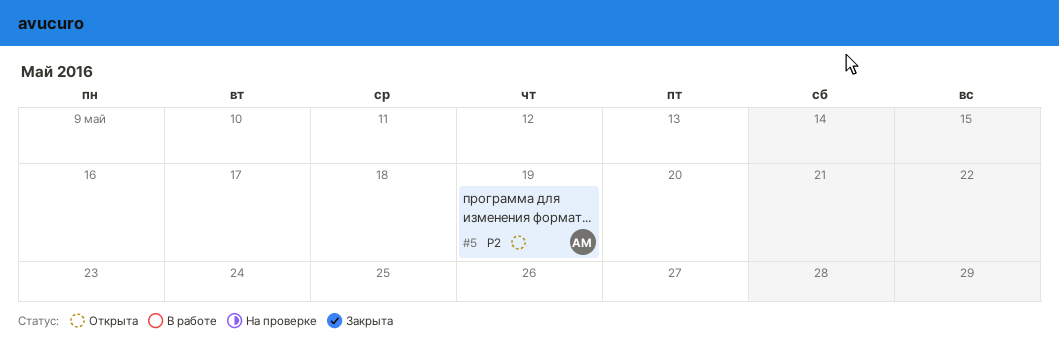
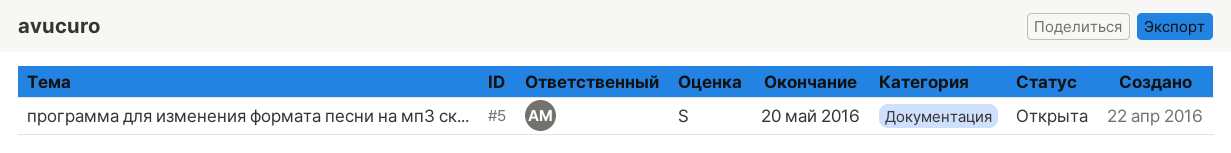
#5, due: May 19 -> May 20

